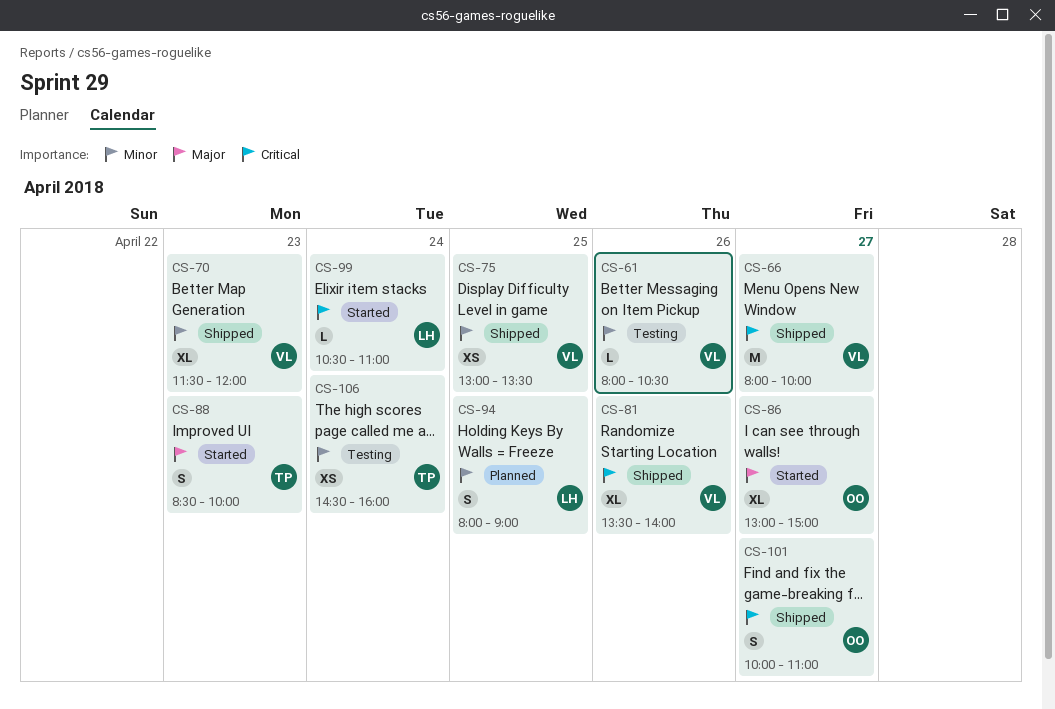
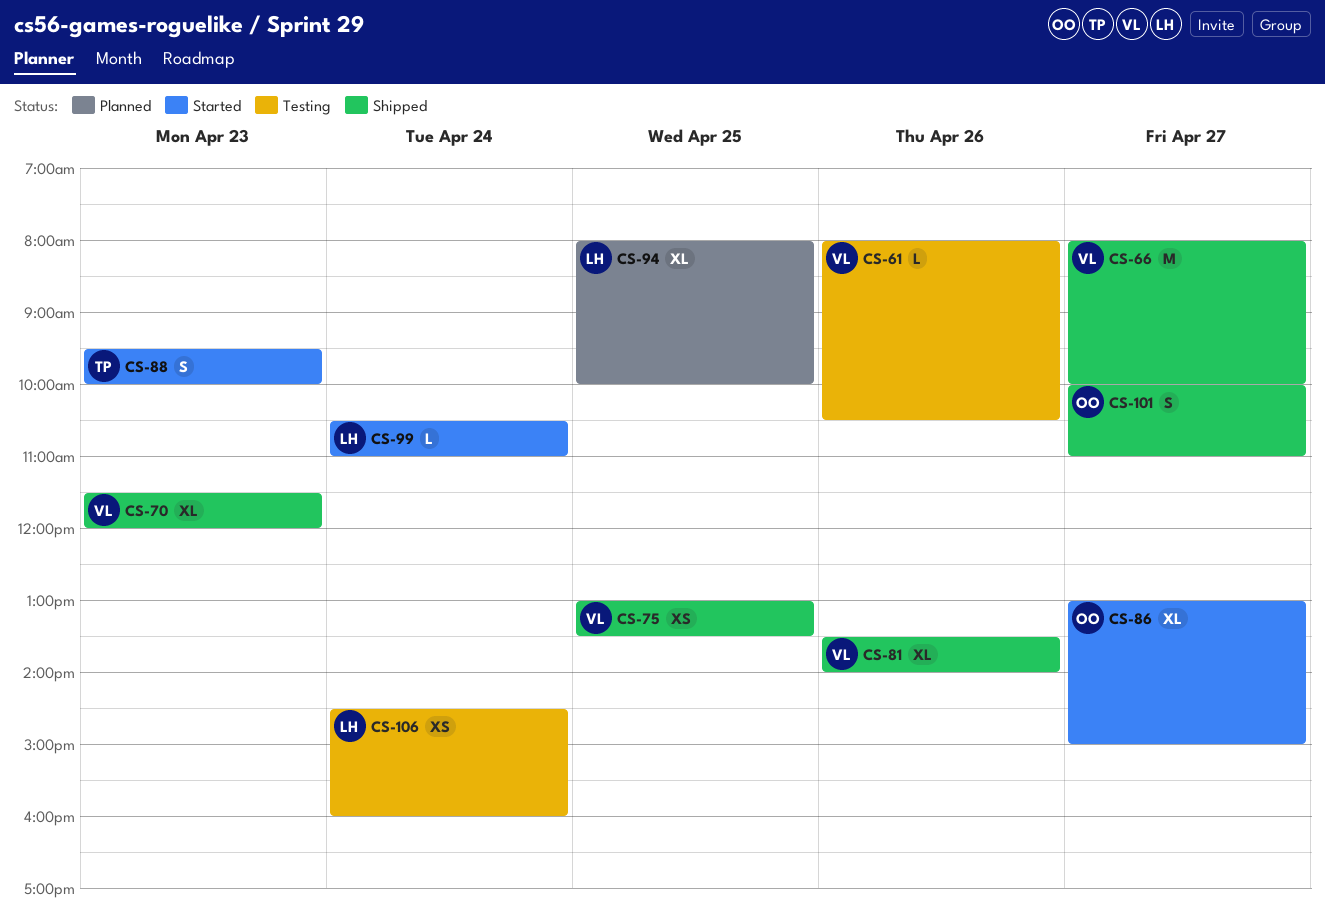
CS-88, begins: 08:30 -> 09:30
CS-94, estimate: S -> XL
CS-94, ends: 09:00 -> 10:00
CS-106, owner: TP -> LH

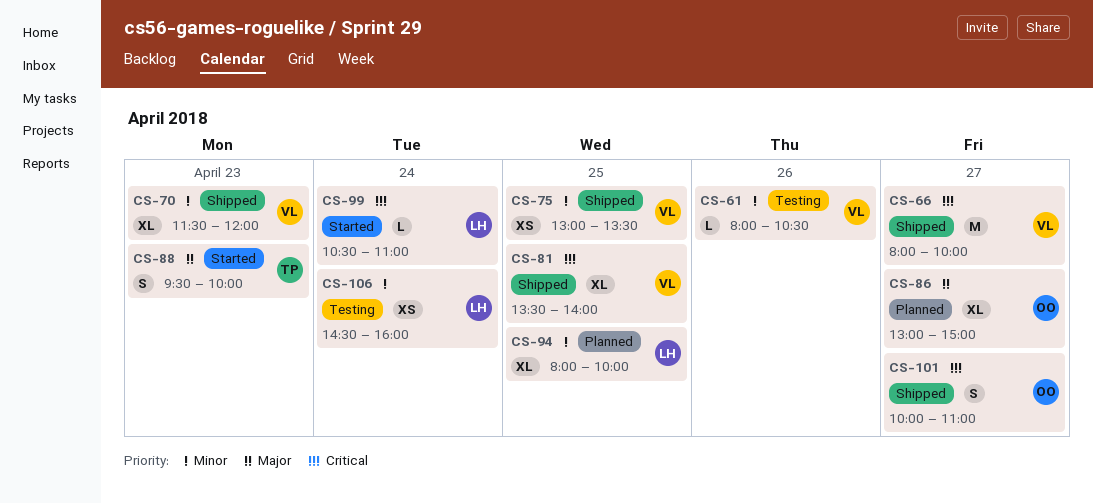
CS-81, day: Apr 26 -> Apr 25
CS-86, status: Started -> Planned

